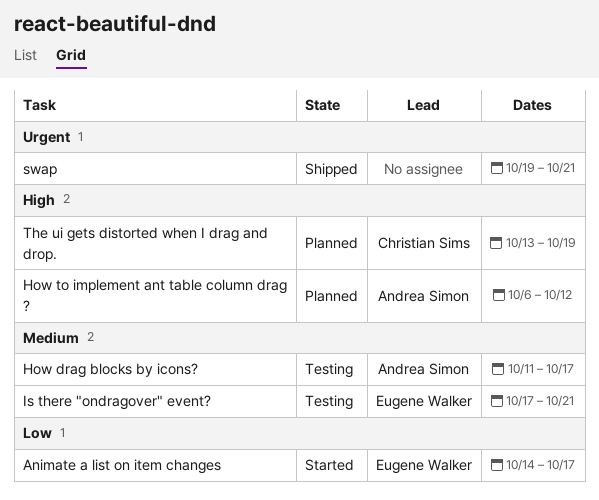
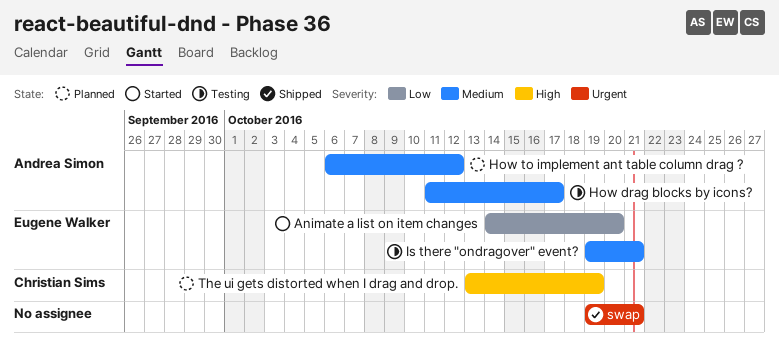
Animate a list on item changes, due: Oct 17 -> Oct 20
How to implement ant table column drag ?, priority: High -> Medium
Is there "ondragover" event?, start: Oct 17 -> Oct 19

